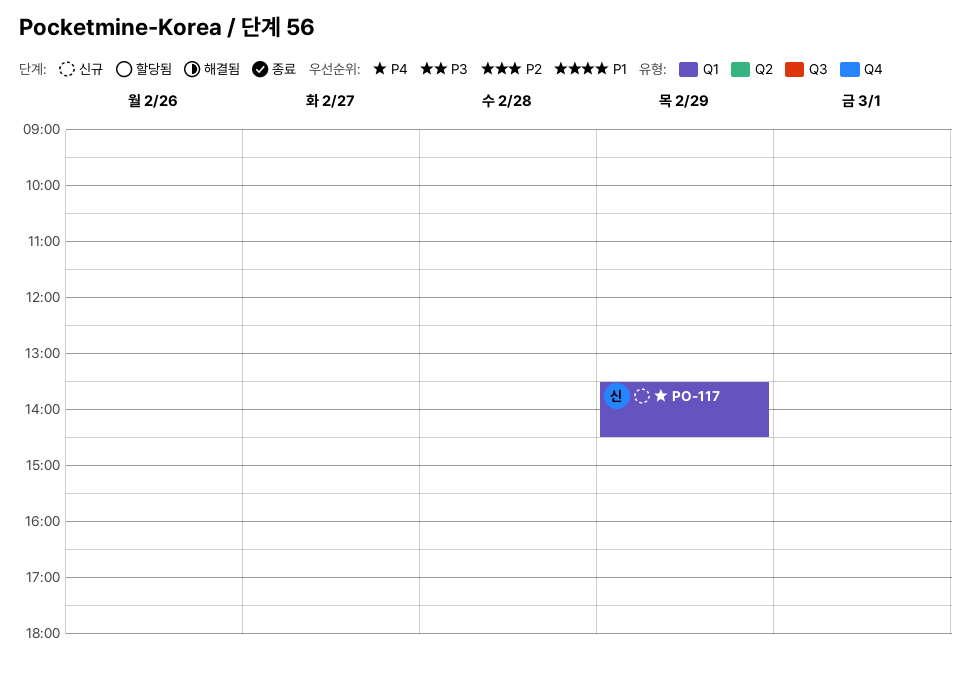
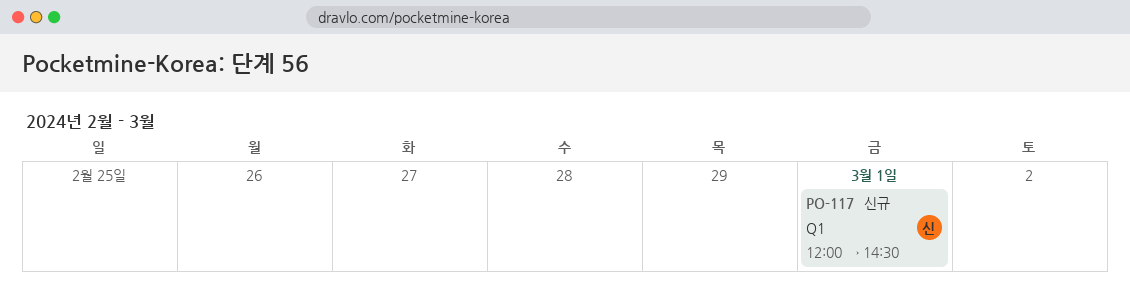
PO-117, day: Feb 29 -> Mar 1
PO-117, begins: 13:30 -> 12:00

